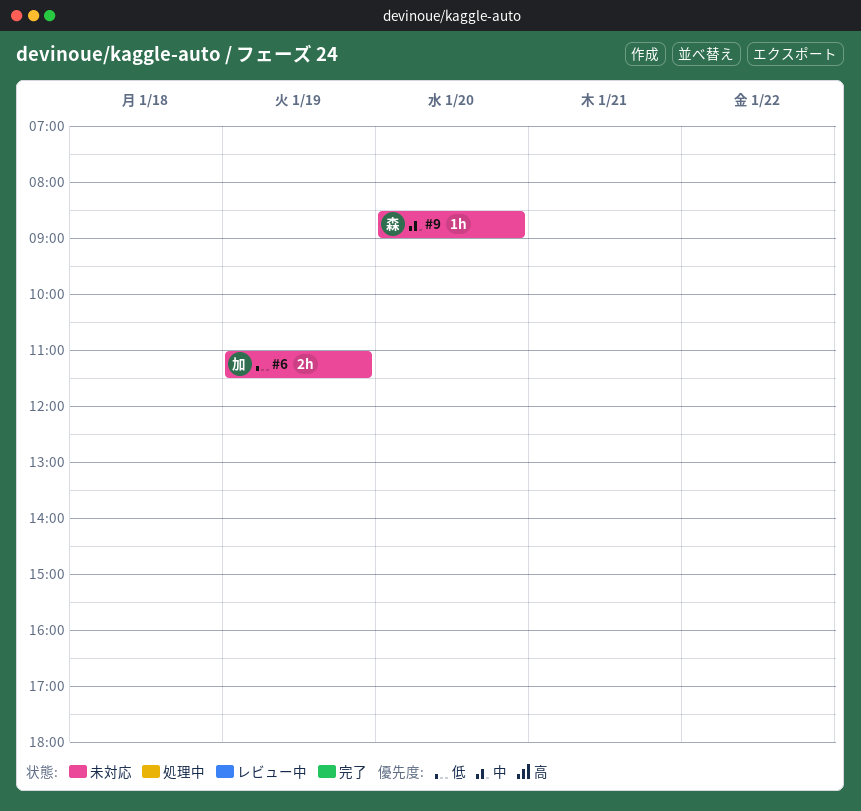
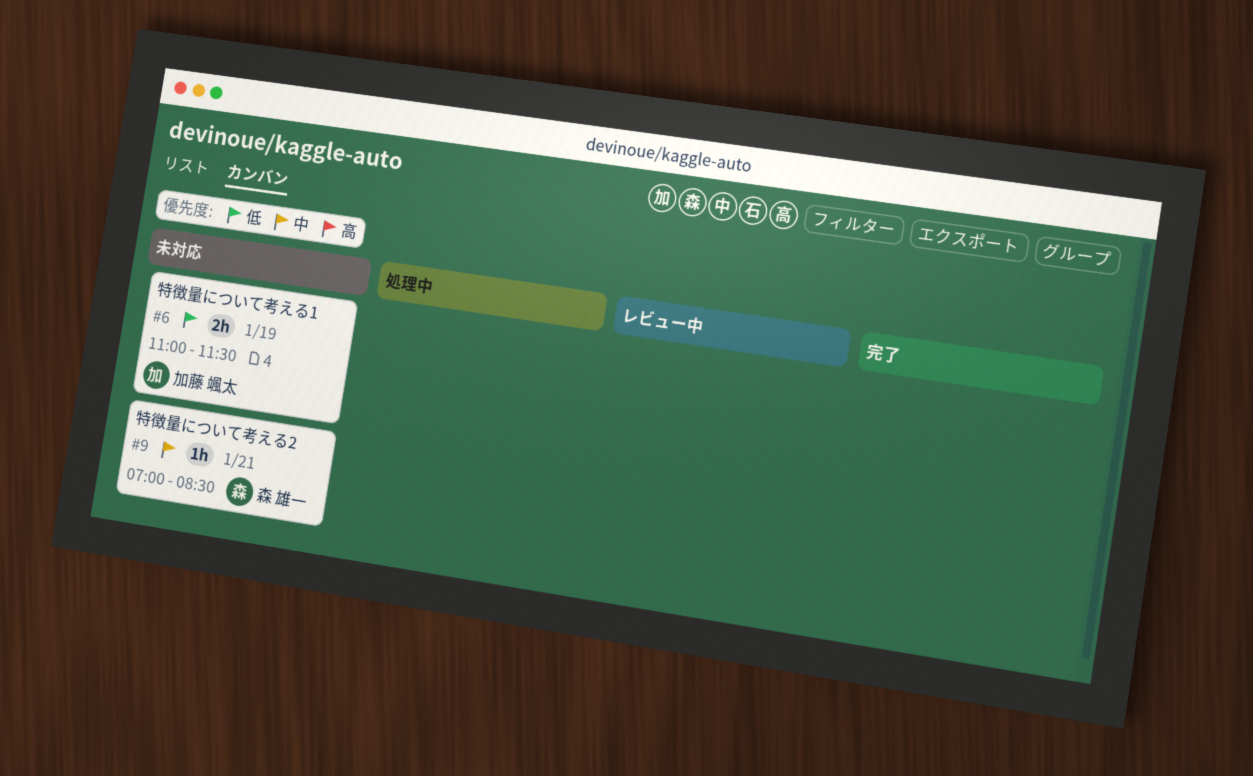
#9, day: Jan 20 -> Jan 21
#9, begins: 08:30 -> 07:00
#9, ends: 09:00 -> 08:30

